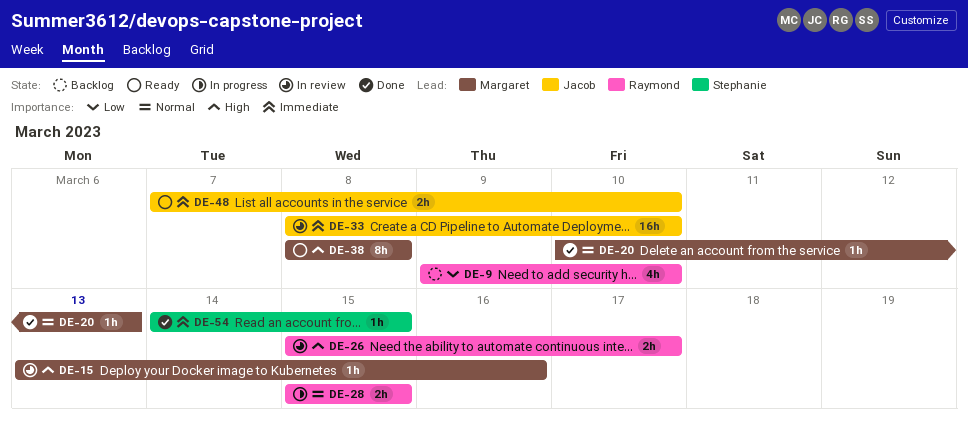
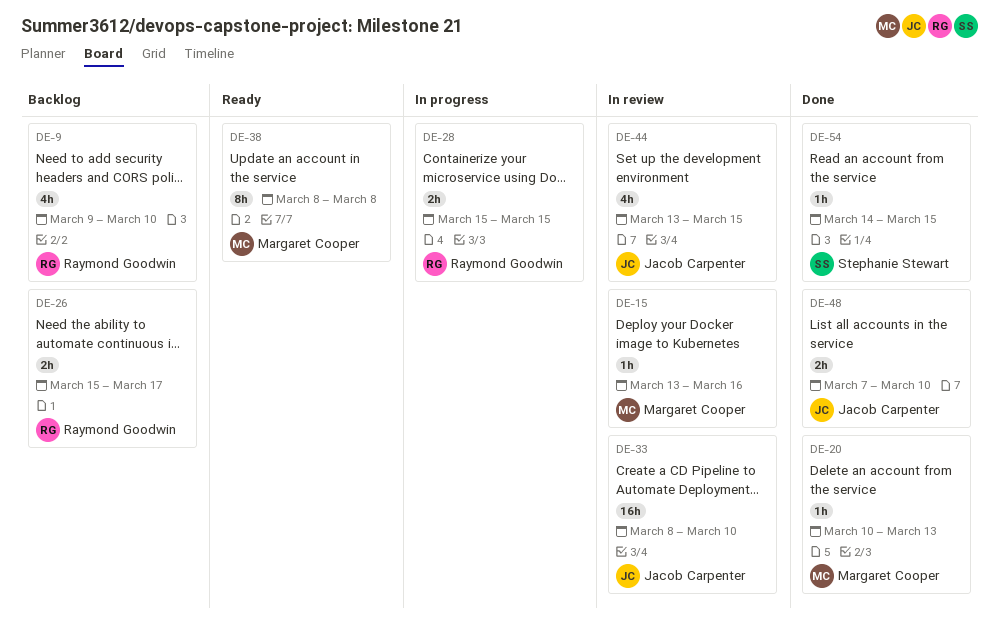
DE-26, status: In review -> Backlog
DE-44: none -> present
DE-48, status: Ready -> Done

